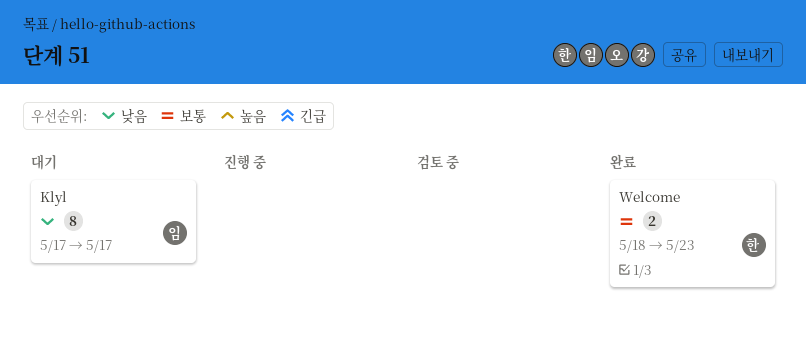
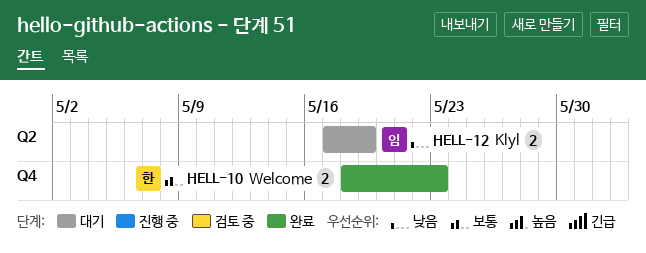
Klyl, estimate: 8 -> 2
Klyl, due: May 17 -> May 19

